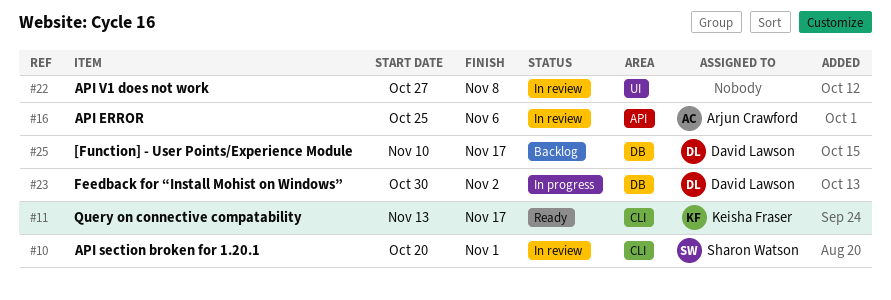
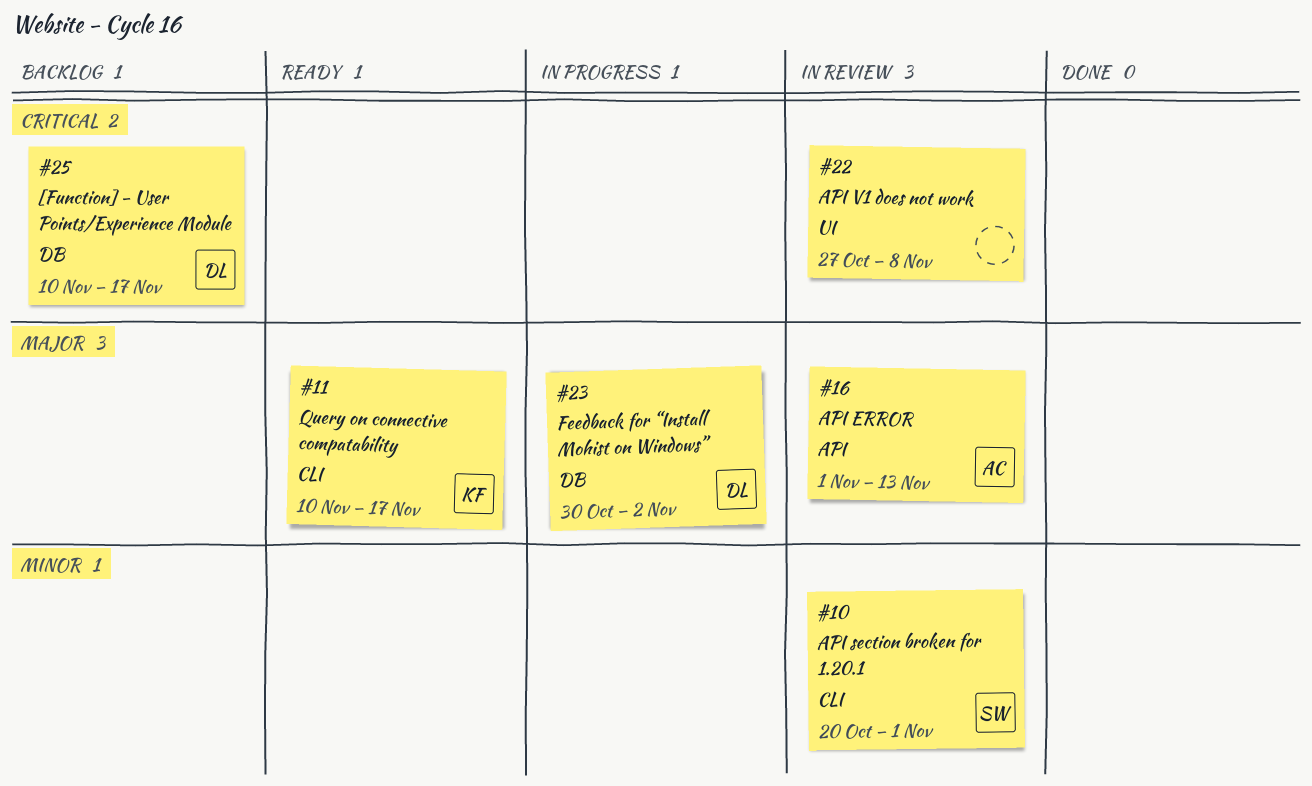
#11, start: Nov 13 -> Nov 10
#16, start: Oct 25 -> Nov 1
#16, due: Nov 6 -> Nov 13

